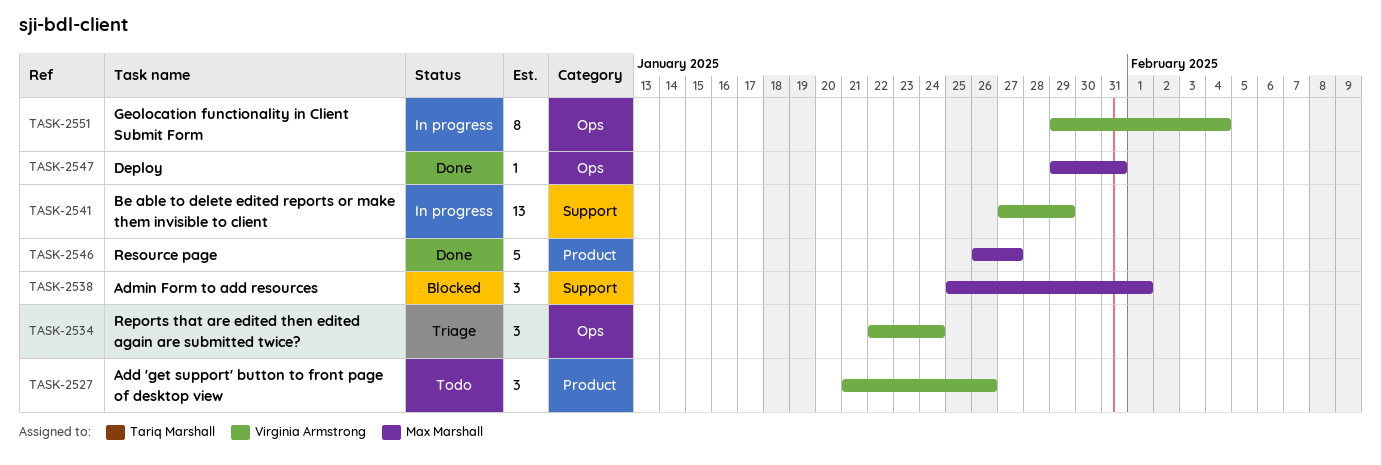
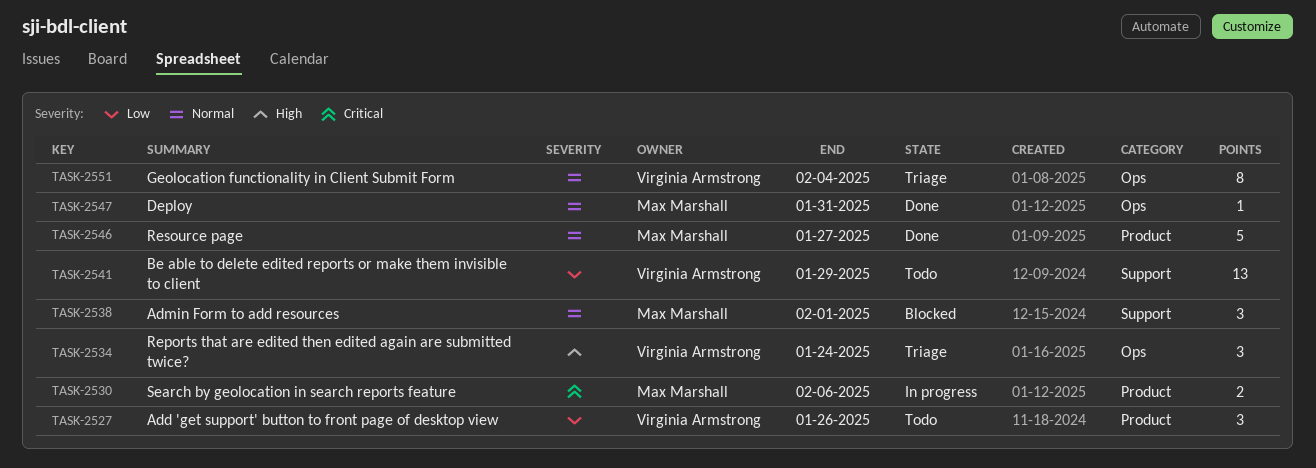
TASK-2530: none -> present
TASK-2541, status: In progress -> Todo
TASK-2551, status: In progress -> Triage

